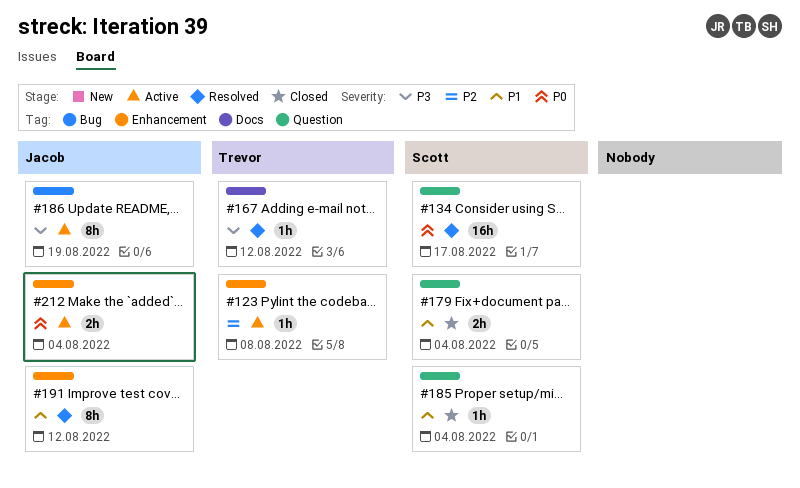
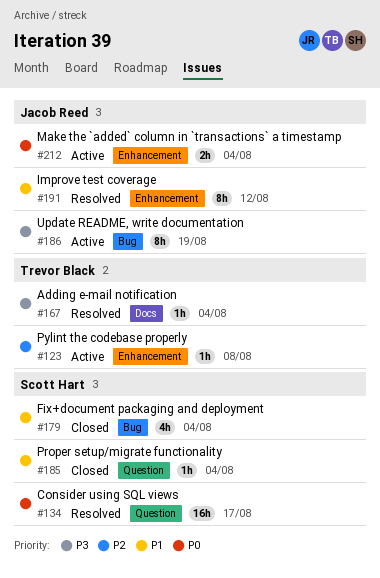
#167, due: Aug 12 -> Aug 4
#179, label: Question -> Bug
#179, estimate: 2h -> 4h

